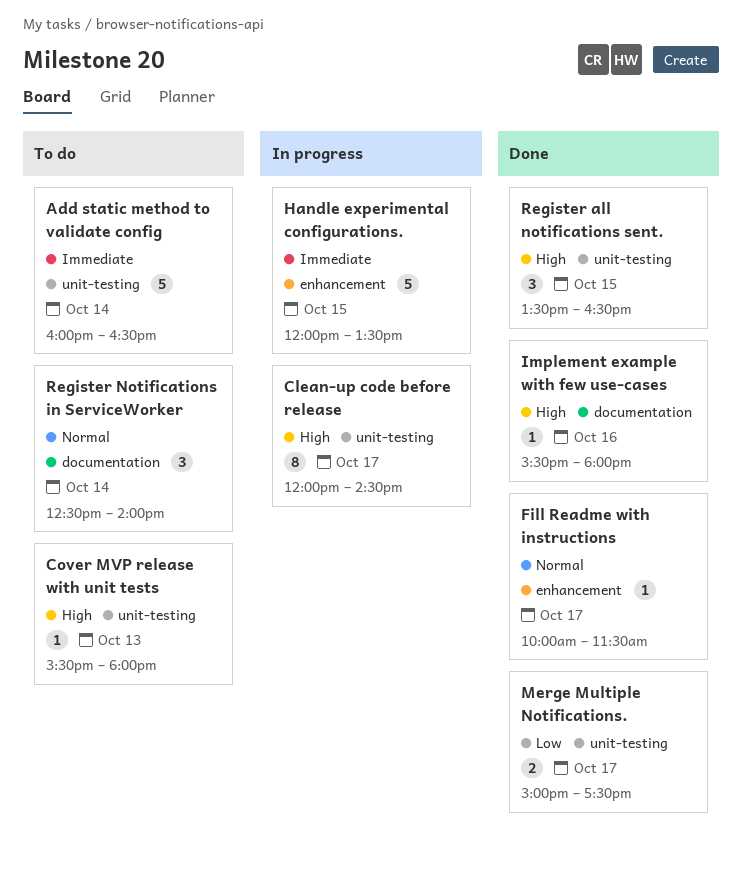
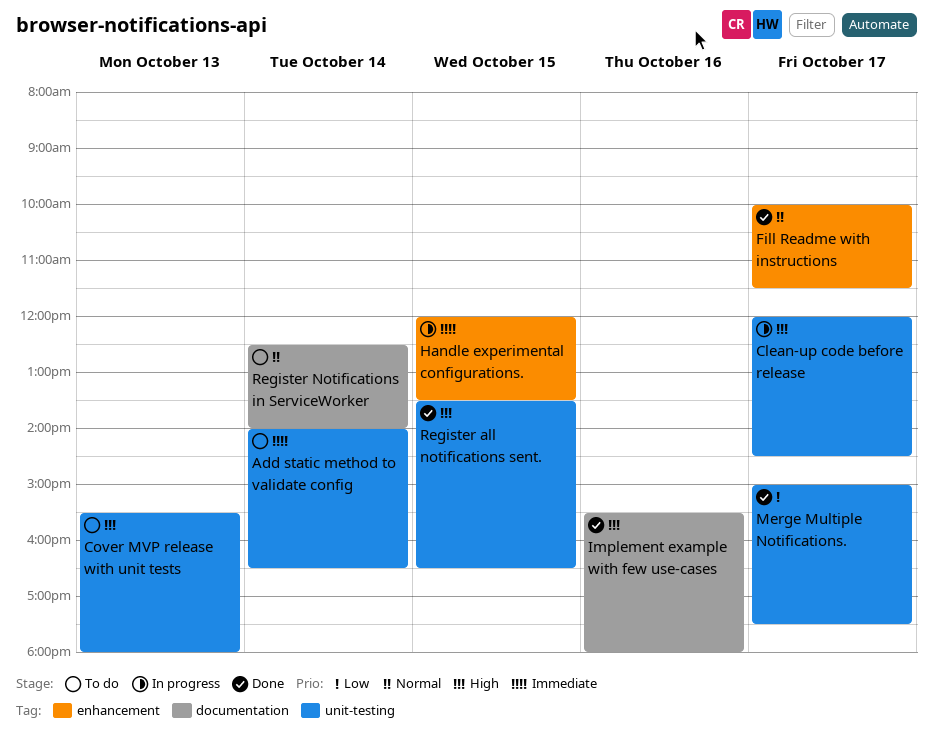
Add static method to validate config, begins: 16:00 -> 14:00

